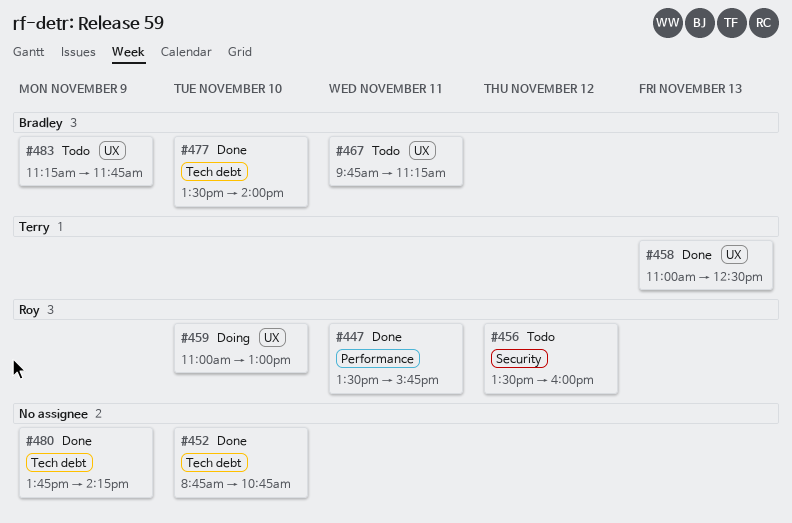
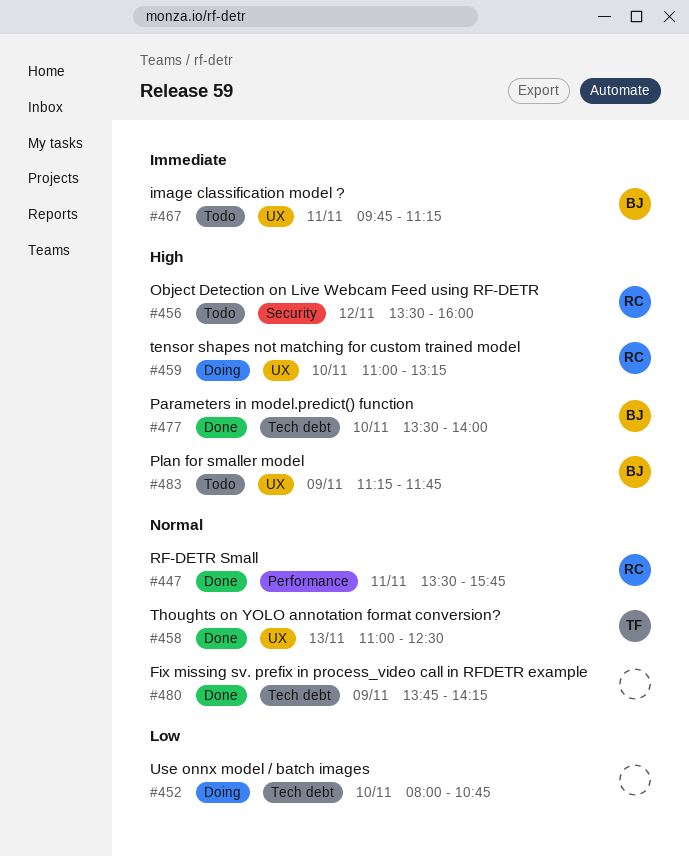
#452, status: Done -> Doing
#452, begins: 08:45 -> 08:00
#459, ends: 13:00 -> 13:15

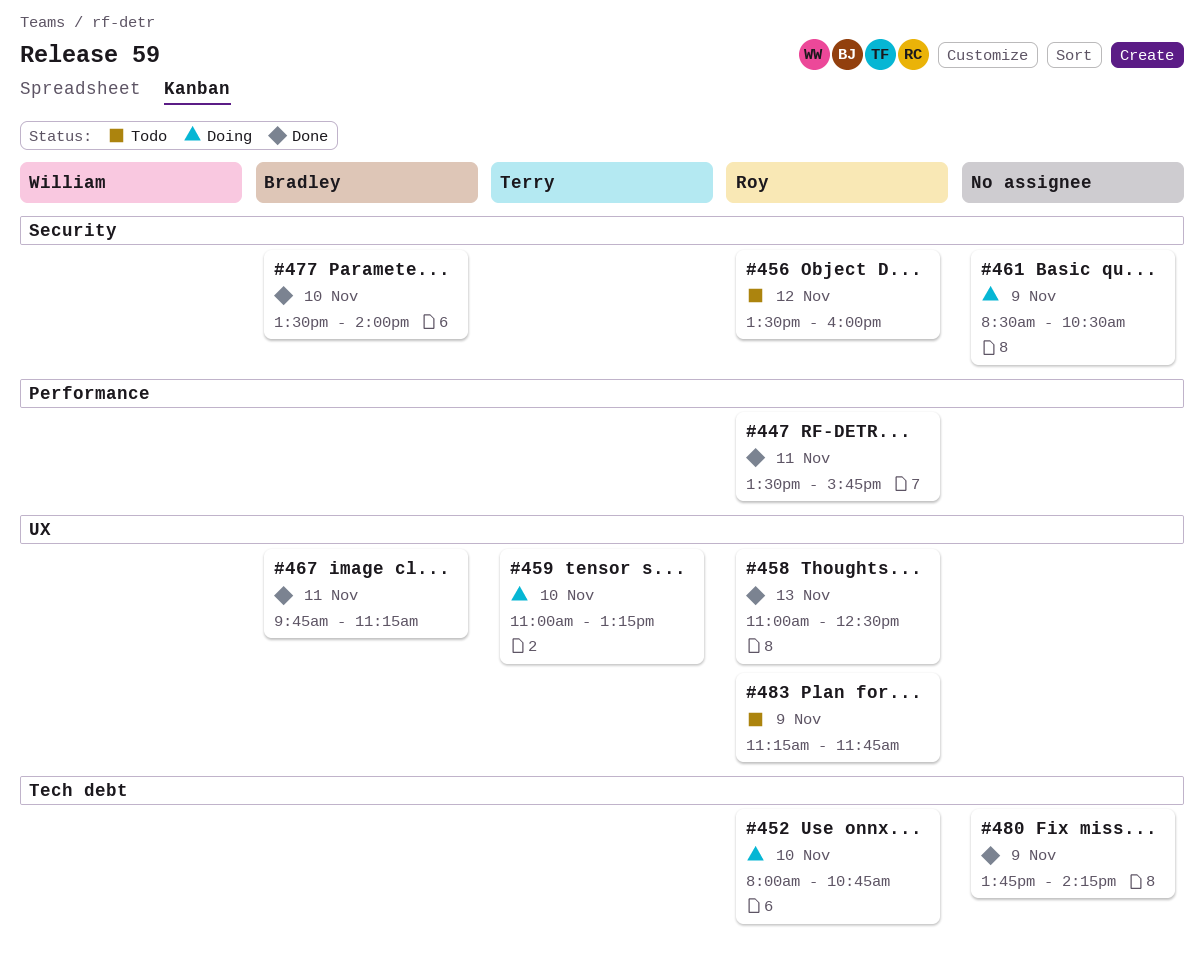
#452, owner: none -> Roy
#458, owner: Terry -> Roy
#459, owner: Roy -> Terry
#461: none -> present
#467, status: Todo -> Done
#477, label: Tech debt -> Security
#483, owner: Bradley -> Roy

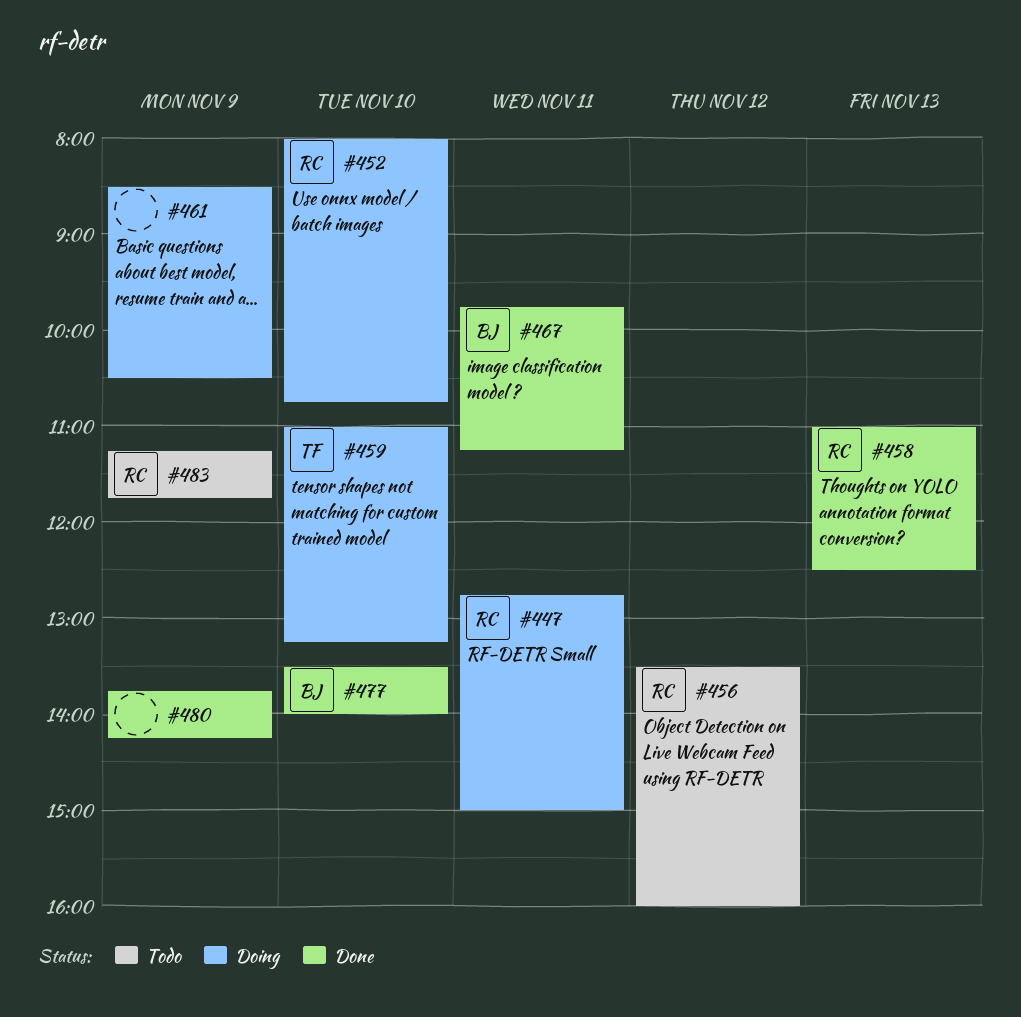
#447, status: Done -> Doing
#447, begins: 13:30 -> 12:45
#447, ends: 15:45 -> 15:00

